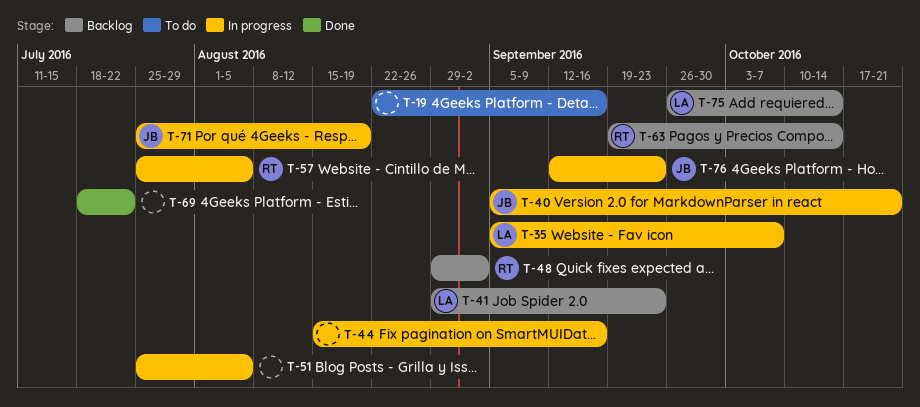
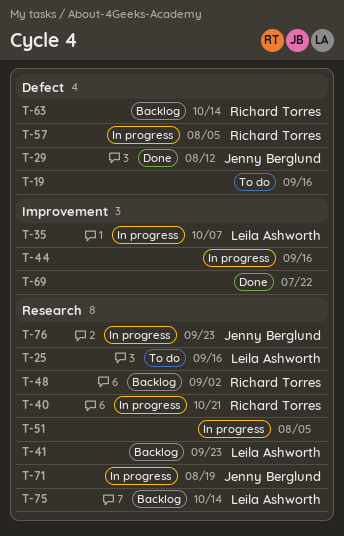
T-25: none -> present
T-29: none -> present
T-40, owner: Jenny Berglund -> Richard Torres

